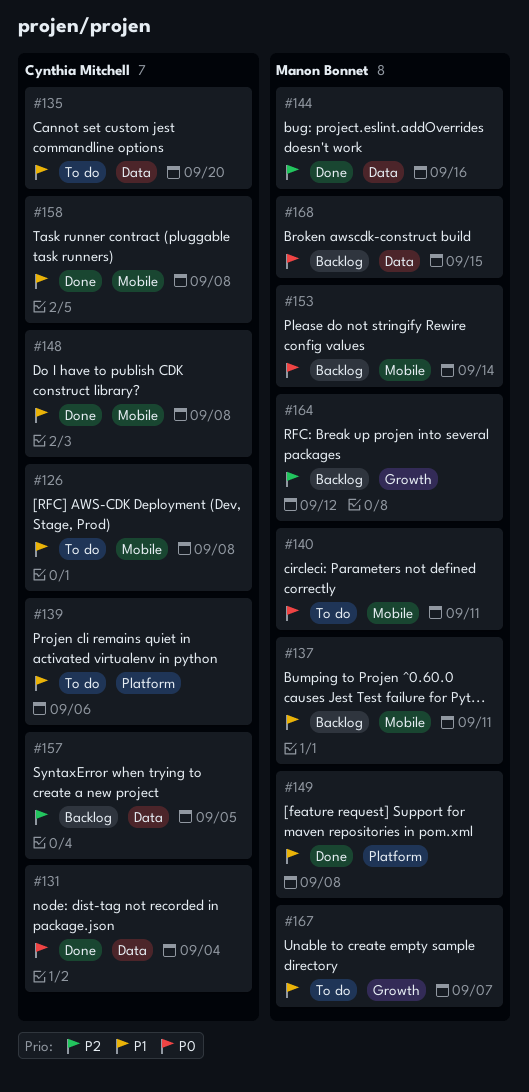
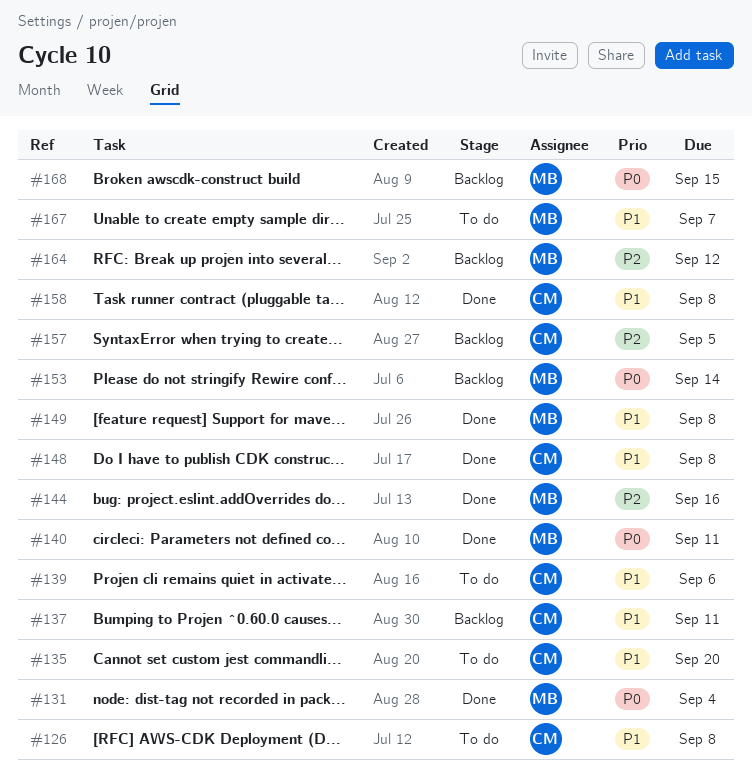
#131, owner: Cynthia Mitchell -> Manon Bonnet
#137, owner: Manon Bonnet -> Cynthia Mitchell
#140, status: To do -> Done

